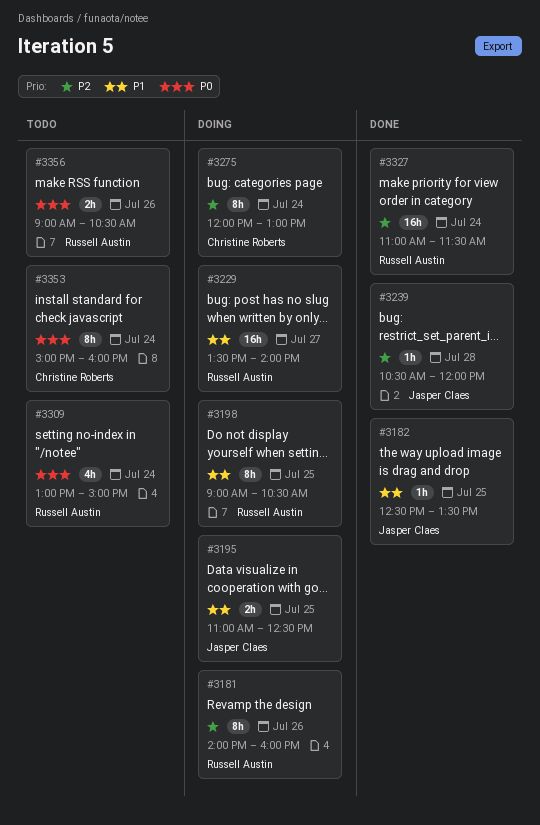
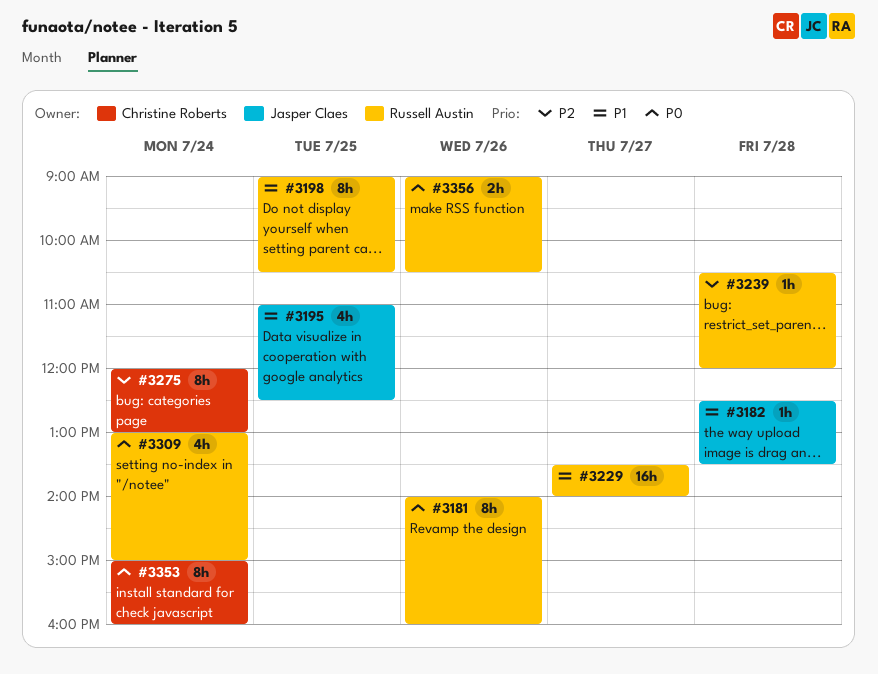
#3181, priority: P2 -> P0
#3182, day: Jul 25 -> Jul 28
#3195, estimate: 2h -> 4h
#3239, owner: Jasper Claes -> Russell Austin
#3327: present -> none

